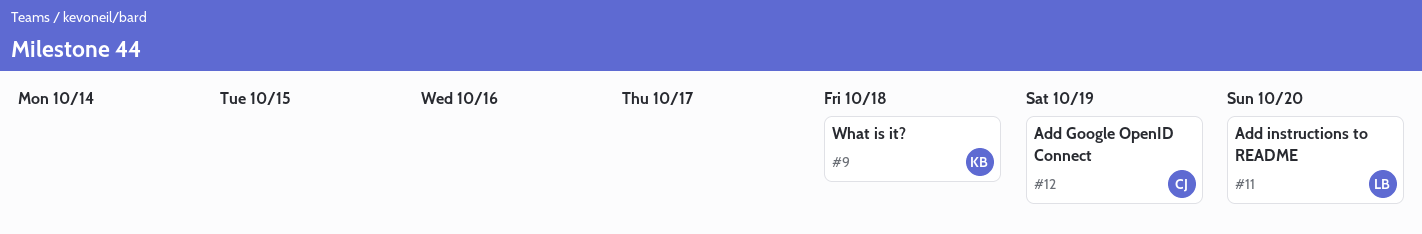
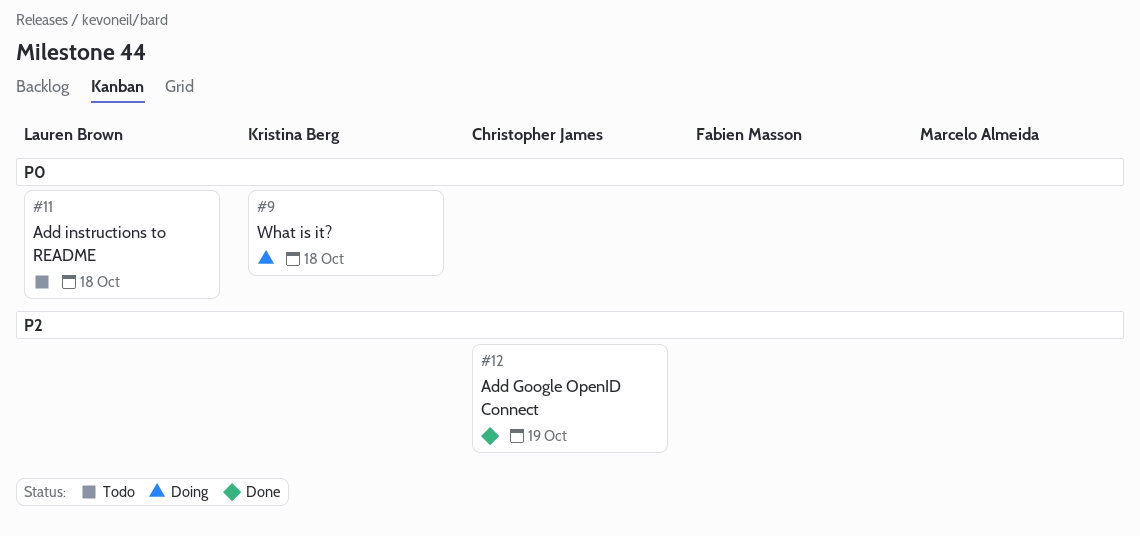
#11, due: Oct 20 -> Oct 18

